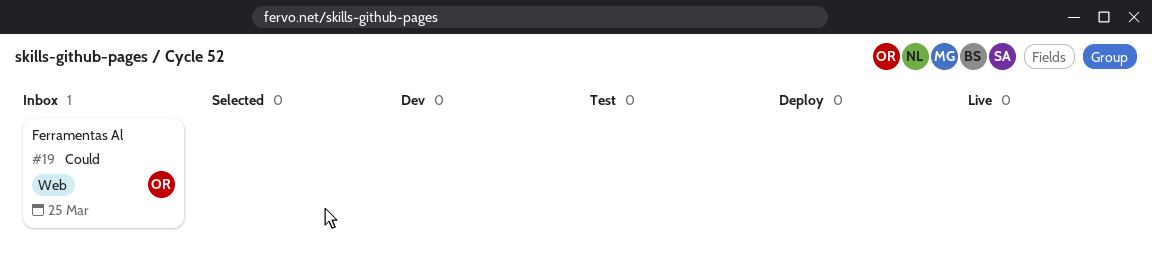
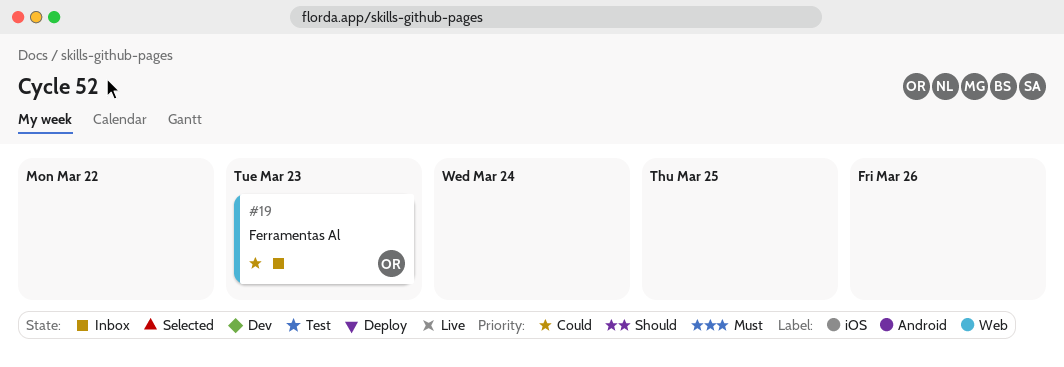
#19, due: Mar 25 -> Mar 23

